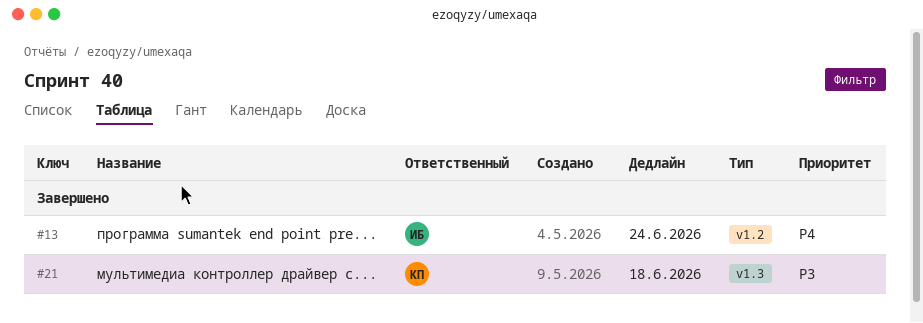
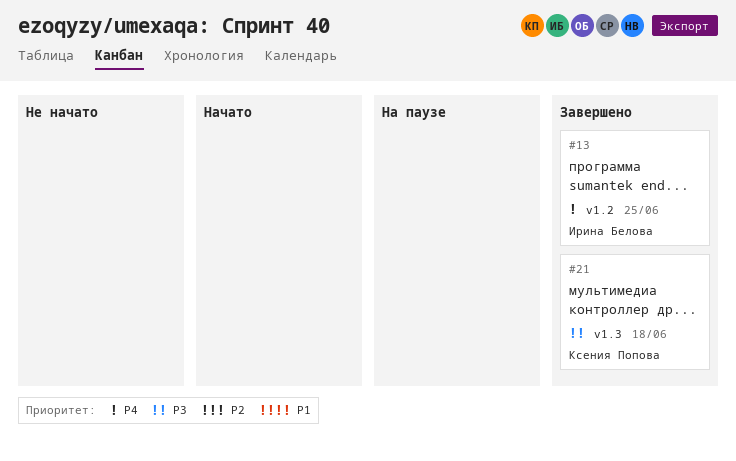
#13, due: Jun 24 -> Jun 25

